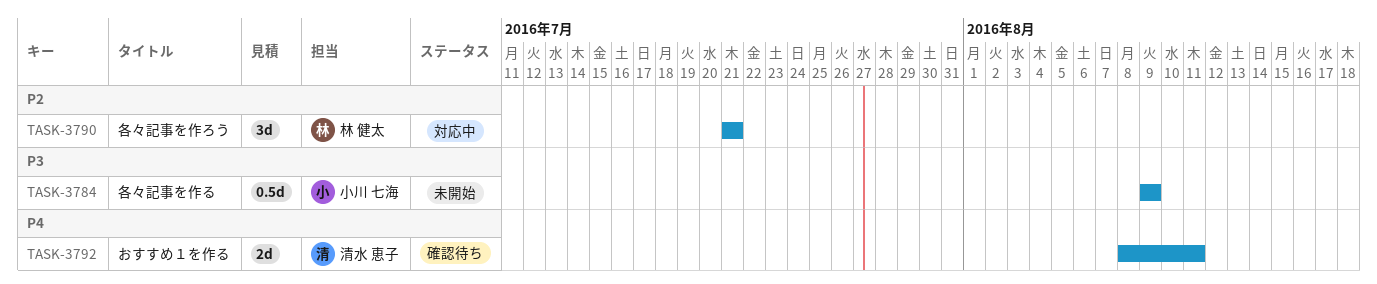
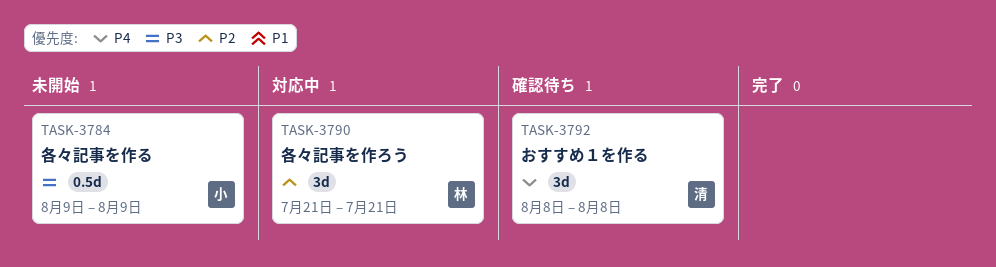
TASK-3792, estimate: 2d -> 3d
TASK-3792, due: Aug 11 -> Aug 8

